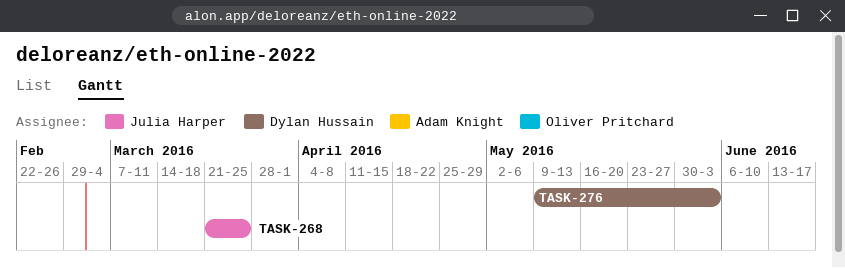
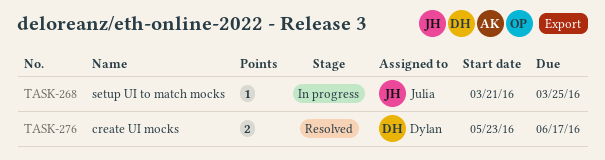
TASK-276, start: May 9 -> May 23
TASK-276, due: Jun 3 -> Jun 17

